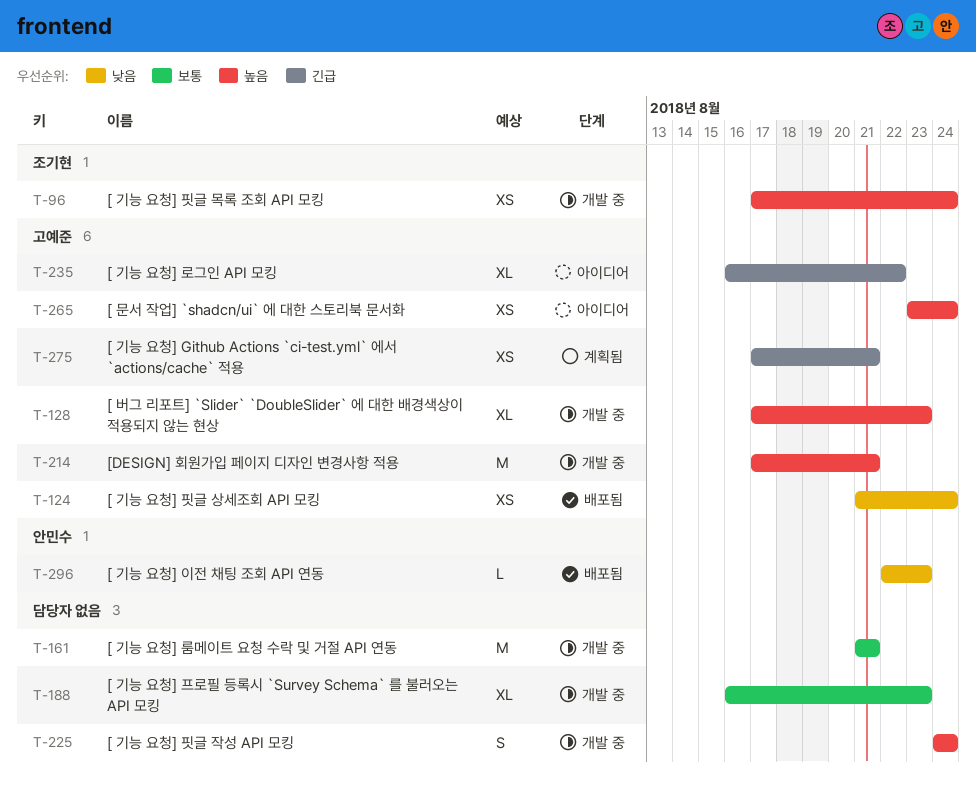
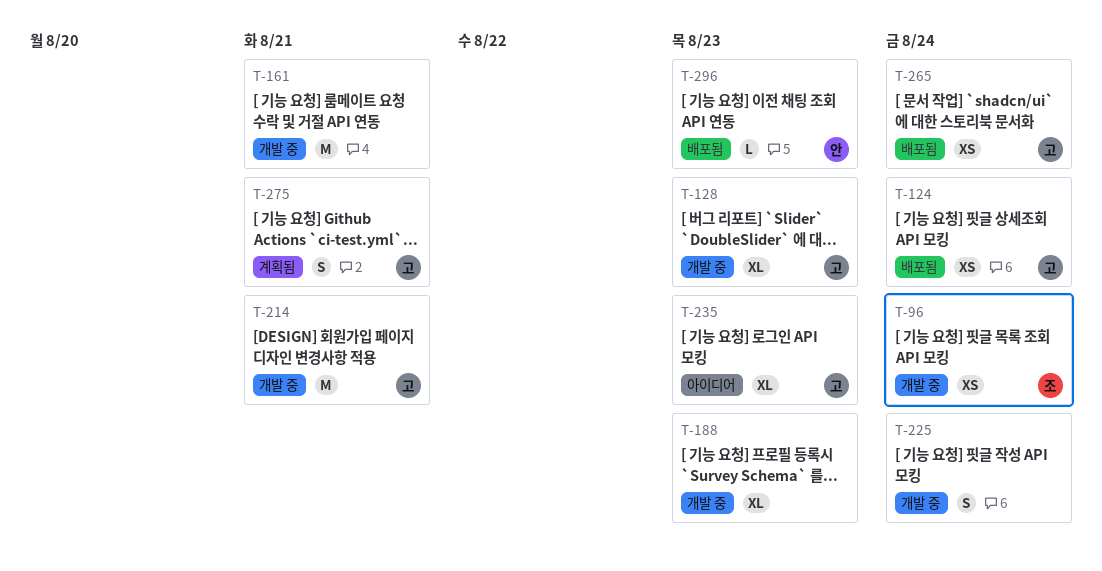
T-235, due: Aug 22 -> Aug 23
T-265, status: 아이디어 -> 배포됨
T-275, estimate: XS -> S

